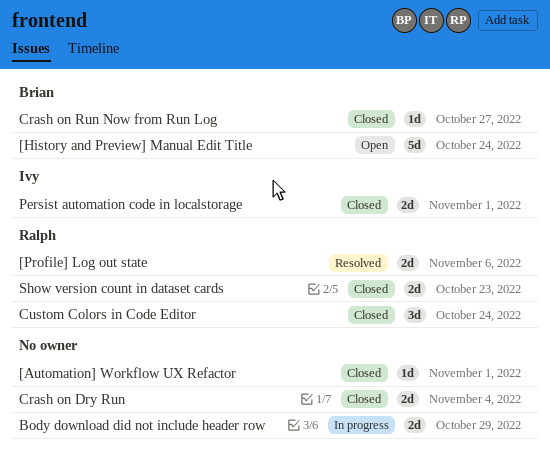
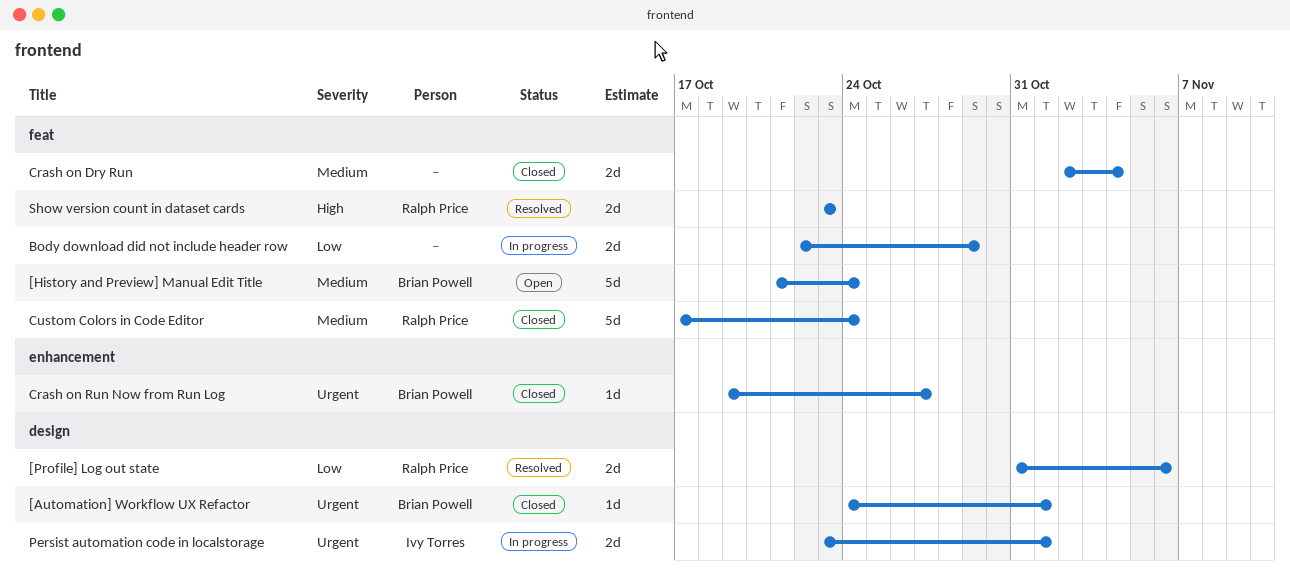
[Automation] Workflow UX Refactor, owner: none -> Brian Powell
Custom Colors in Code Editor, estimate: 3d -> 5d
Persist automation code in localstorage, status: Closed -> In progress
Show version count in dataset cards, status: Closed -> Resolved

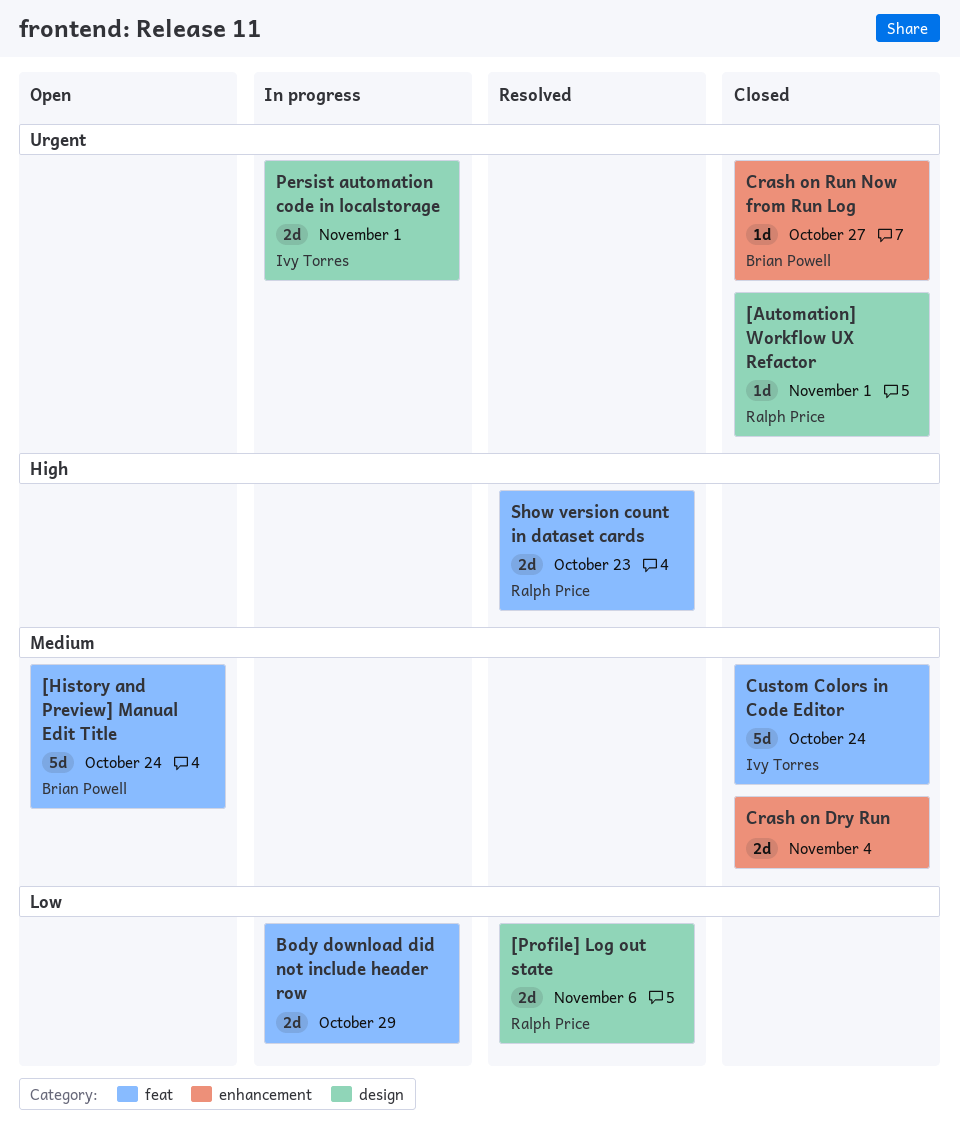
[Automation] Workflow UX Refactor, owner: Brian Powell -> Ralph Price
Crash on Dry Run, label: feat -> enhancement
Custom Colors in Code Editor, owner: Ralph Price -> Ivy Torres

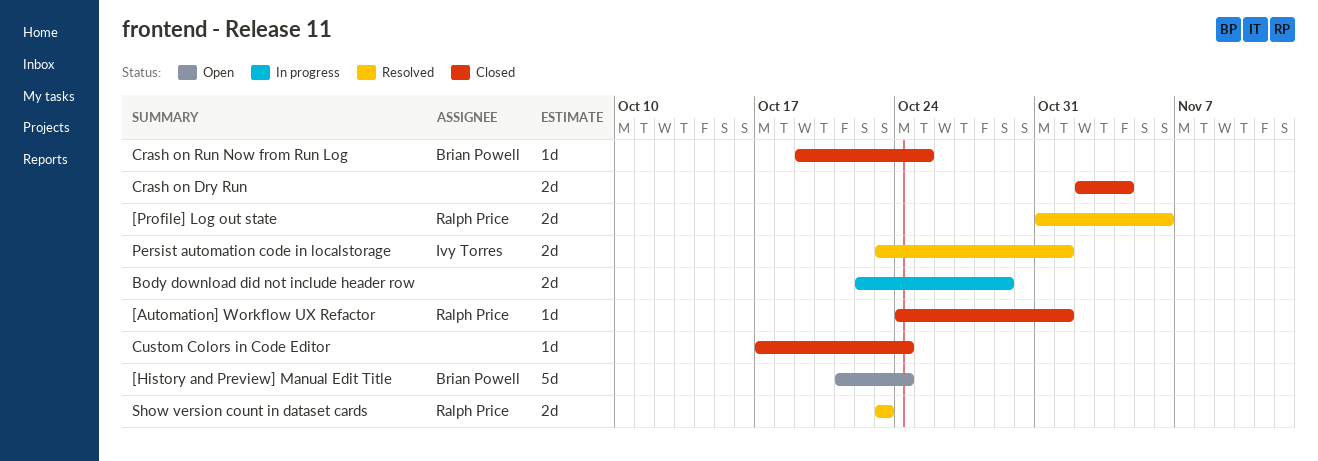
Crash on Run Now from Run Log, due: Oct 27 -> Oct 25
Custom Colors in Code Editor, owner: Ivy Torres -> none
Custom Colors in Code Editor, estimate: 5d -> 1d
Persist automation code in localstorage, status: In progress -> Resolved

